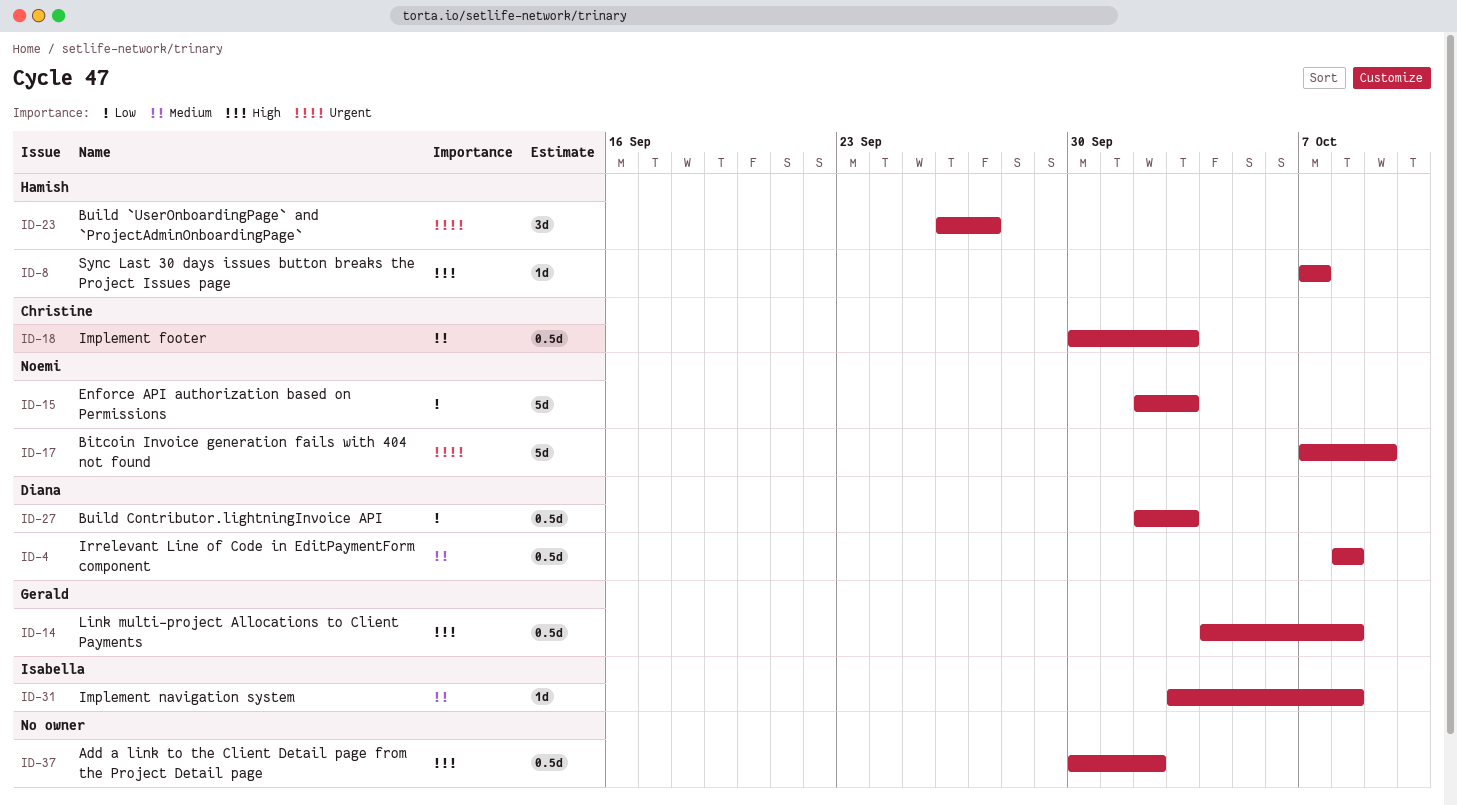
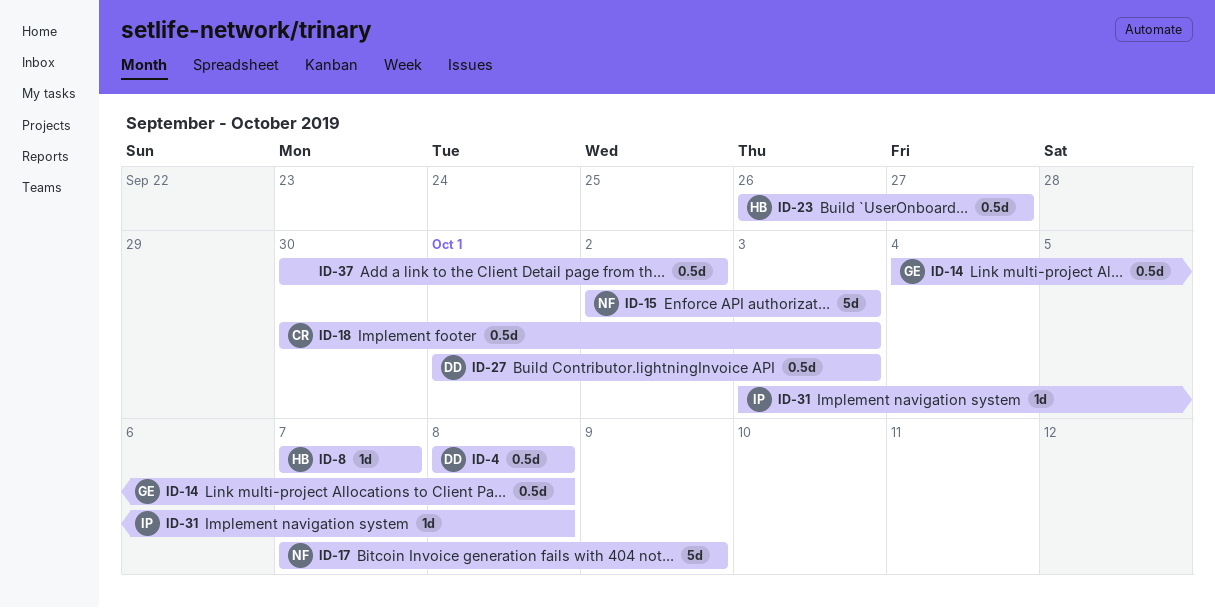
ID-23, estimate: 3d -> 0.5d
ID-27, start: Oct 2 -> Oct 1

